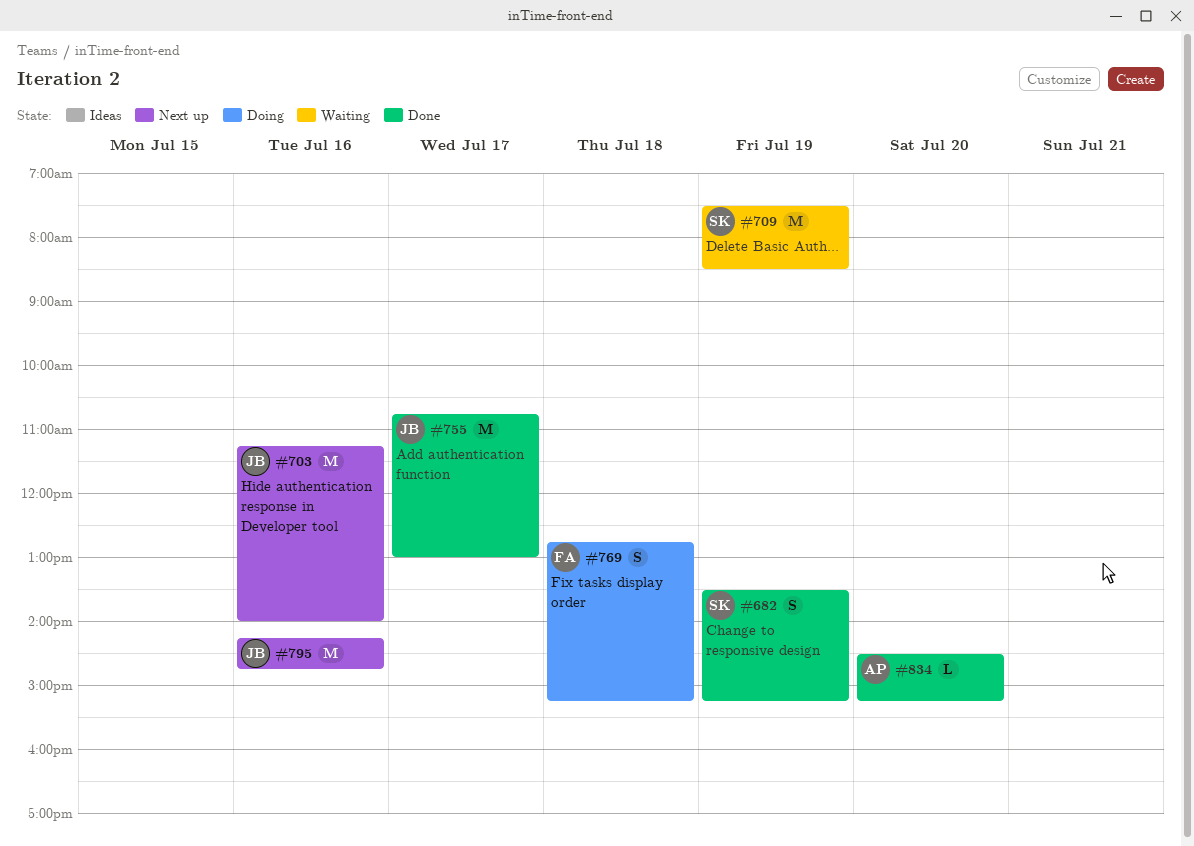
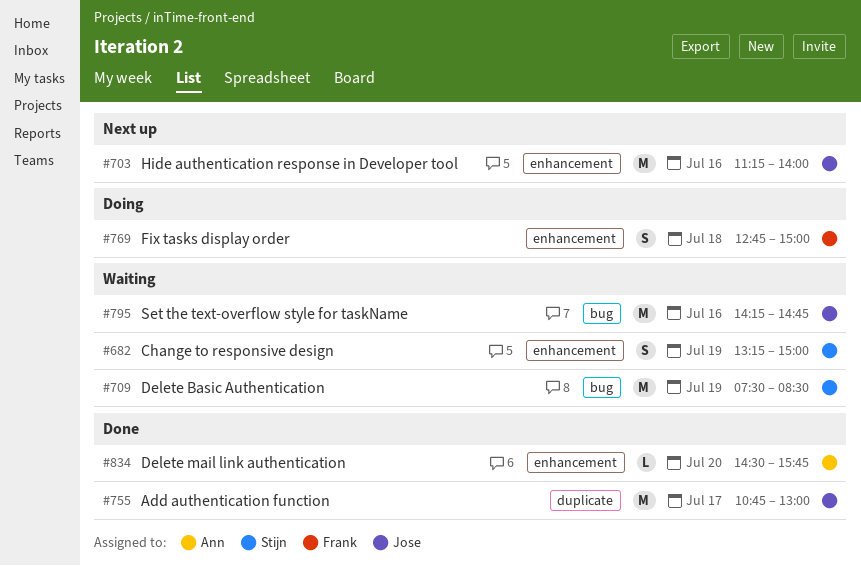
#682, status: Done -> Waiting
#682, begins: 13:30 -> 13:15
#682, ends: 15:15 -> 15:00
#769, ends: 15:15 -> 15:00
#795, status: Next up -> Waiting
#834, ends: 15:15 -> 15:45

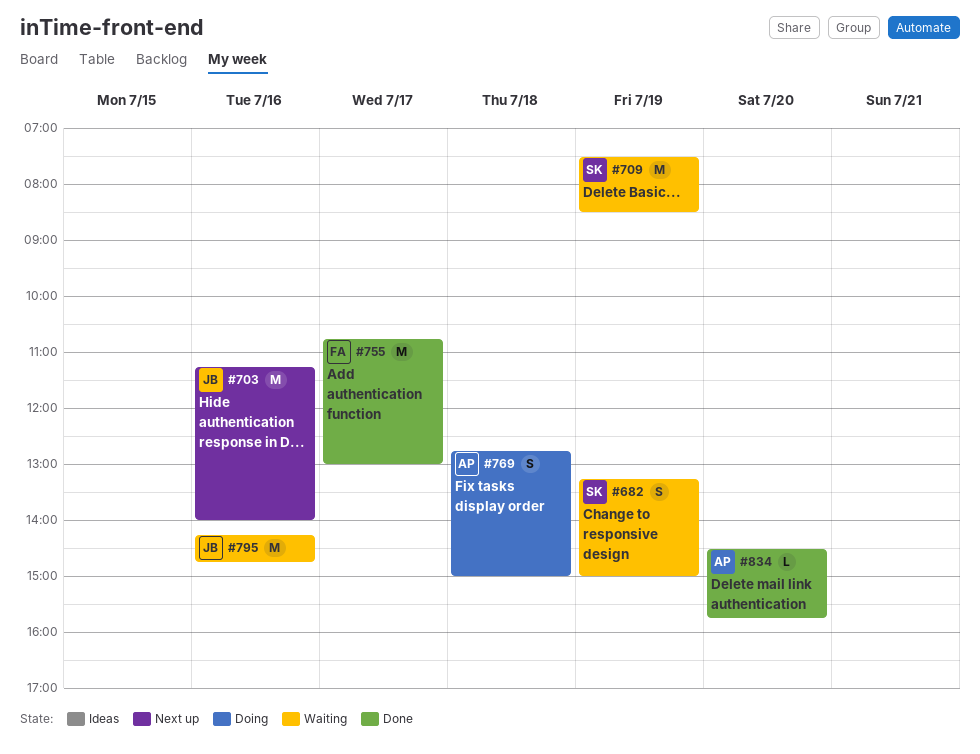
#755, owner: Jose -> Frank
#769, owner: Frank -> Ann

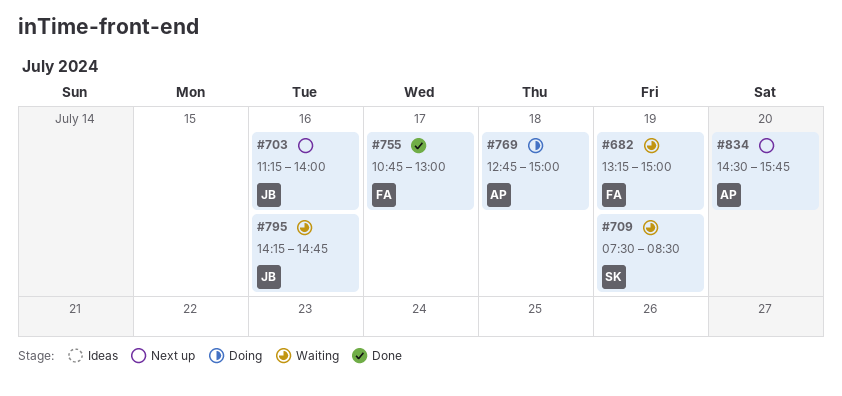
#682, owner: SK -> FA
#834, status: Done -> Next up

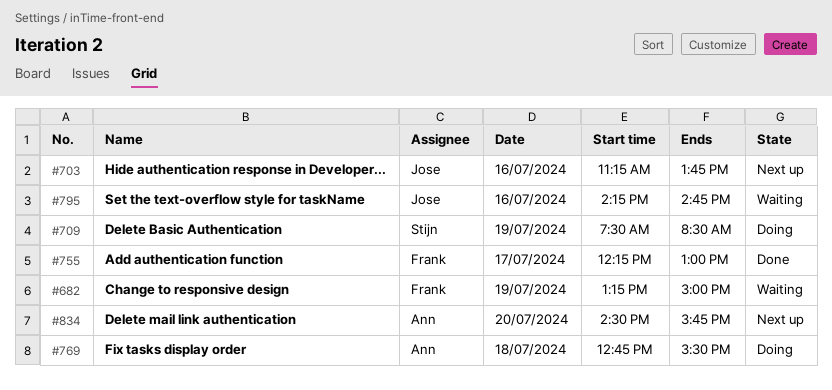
#703, ends: 14:00 -> 13:45
#709, status: Waiting -> Doing
#755, begins: 10:45 -> 12:15
#769, ends: 15:00 -> 15:30

